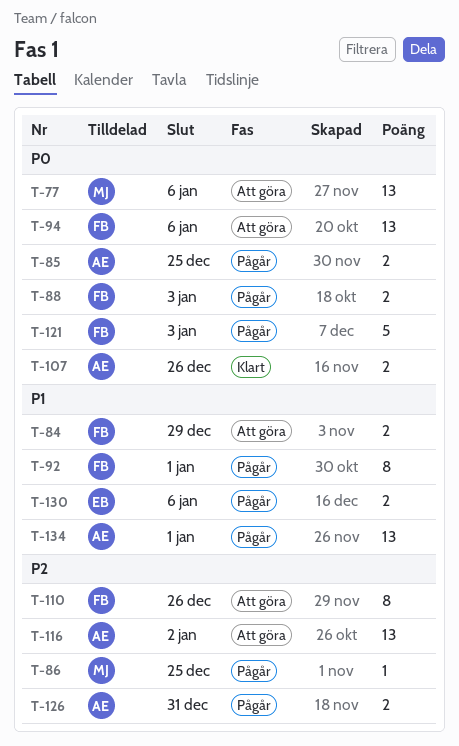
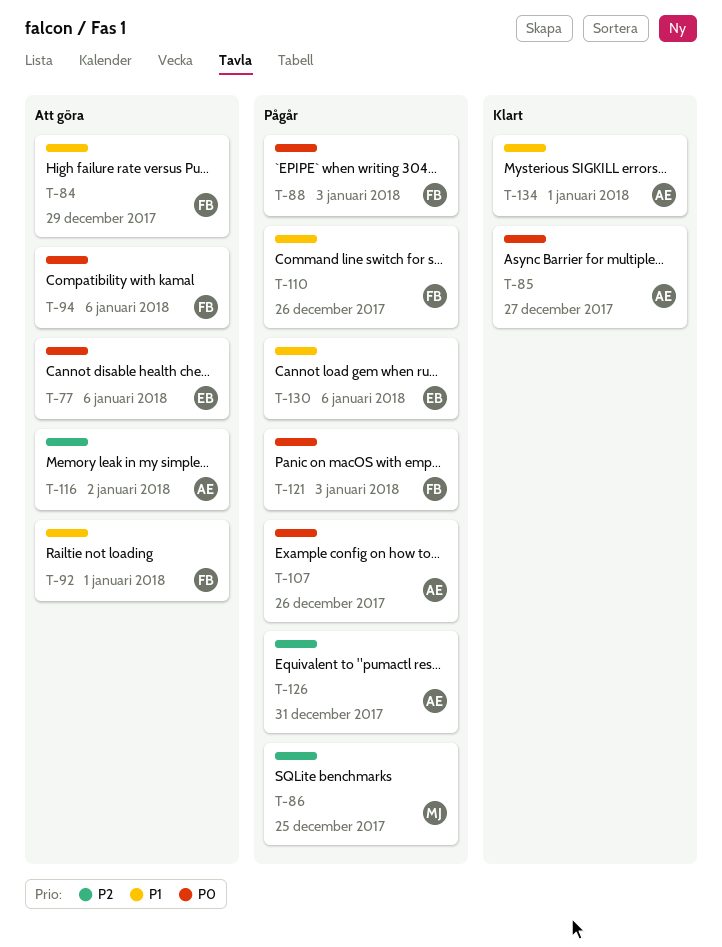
T-77, owner: MJ -> EB
T-85, status: Pågår -> Klart
T-85, due: Dec 25 -> Dec 27
T-92, status: Pågår -> Att göra
T-107, status: Klart -> Pågår
T-110, status: Att göra -> Pågår
T-110, priority: P2 -> P1
T-134, status: Pågår -> Klart

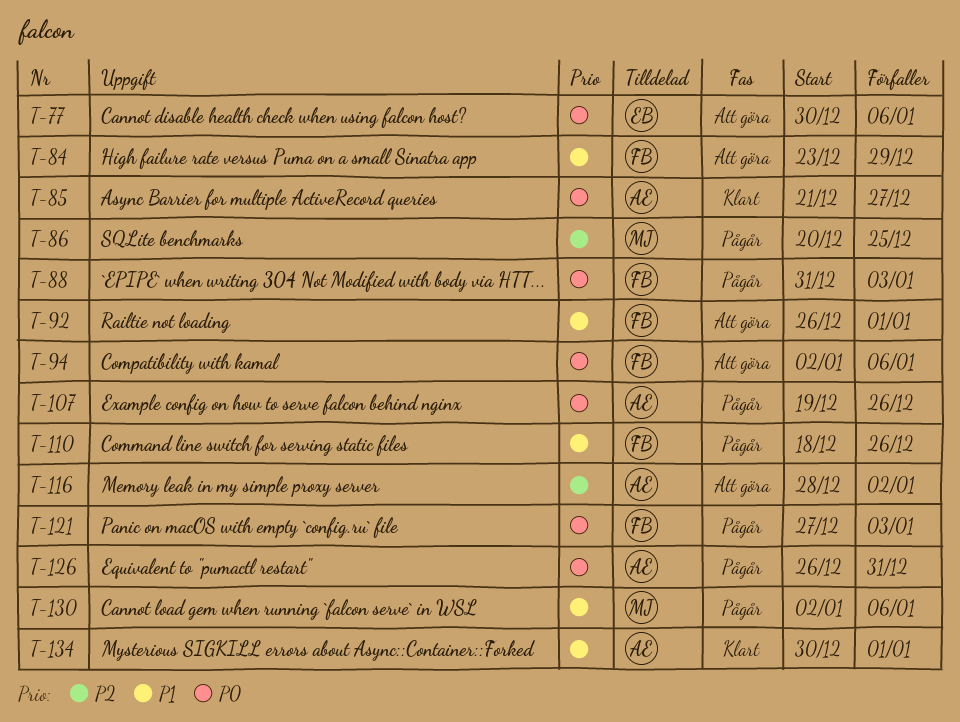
T-126, priority: P2 -> P0
T-130, owner: EB -> MJ

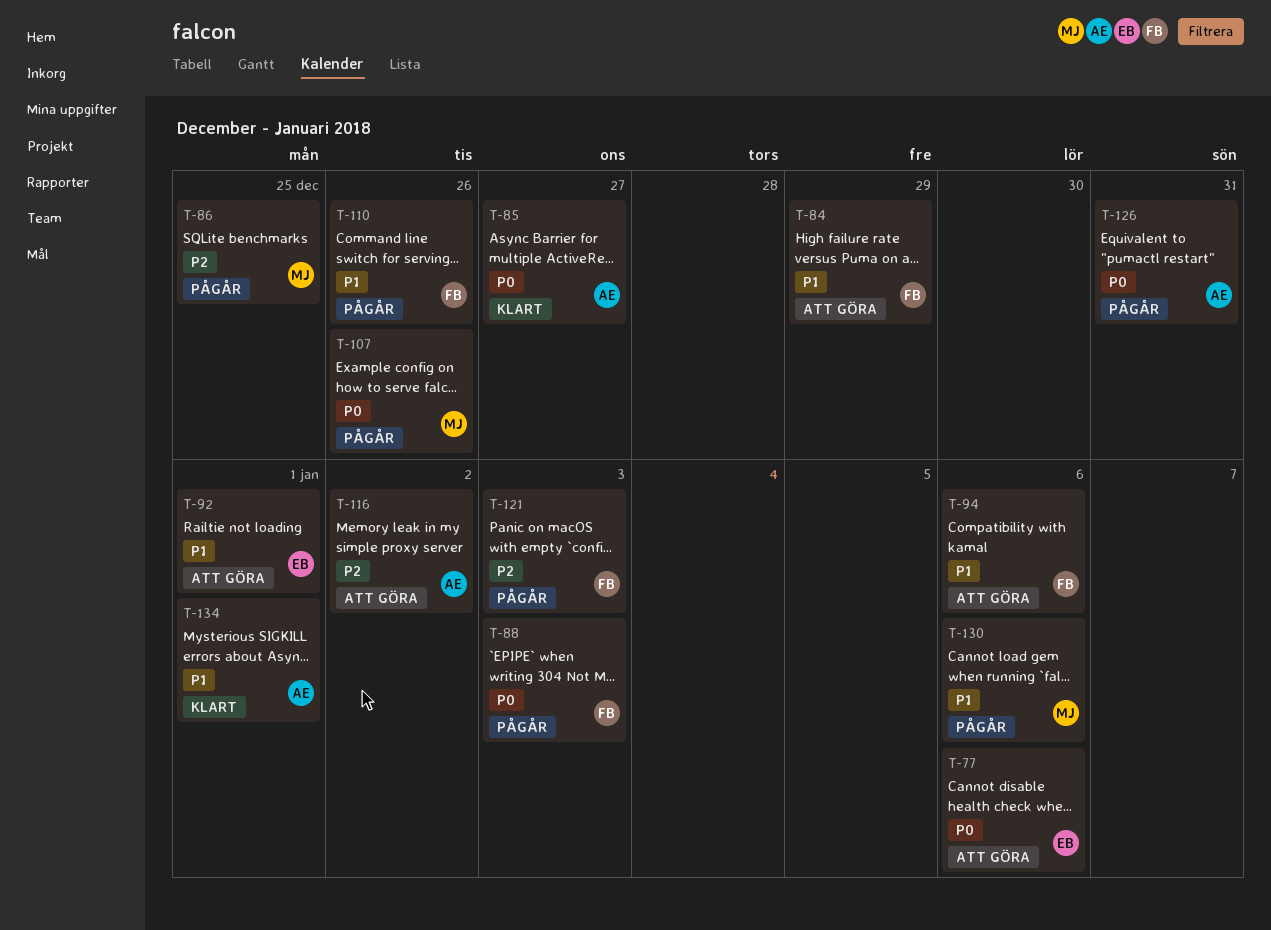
T-92, owner: FB -> EB
T-94, priority: P0 -> P1
T-107, owner: AE -> MJ
T-121, priority: P0 -> P2

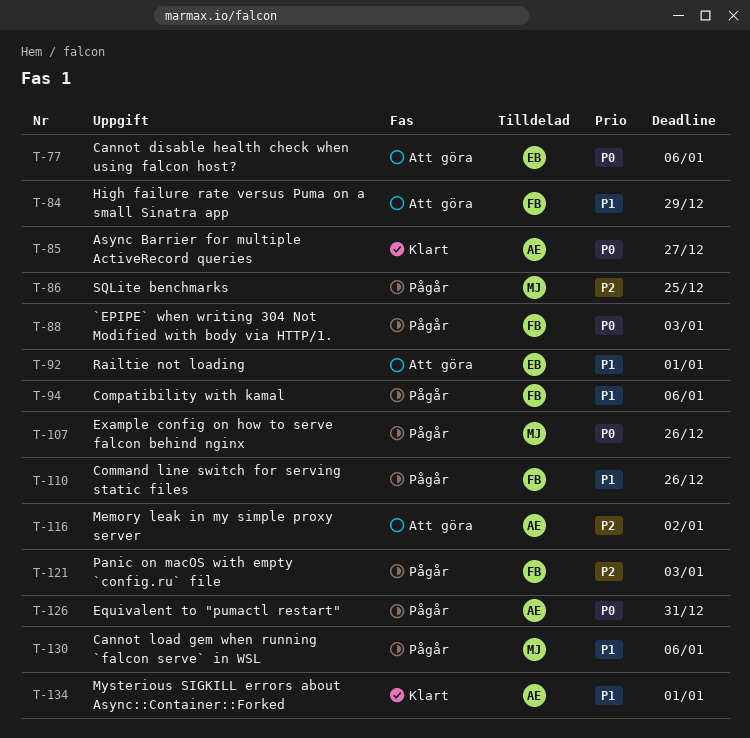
T-94, status: Att göra -> Pågår

